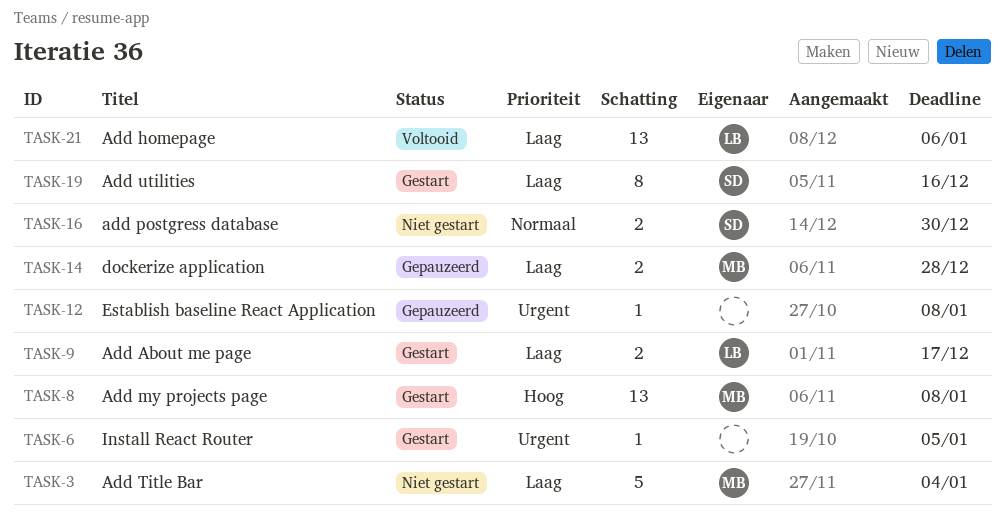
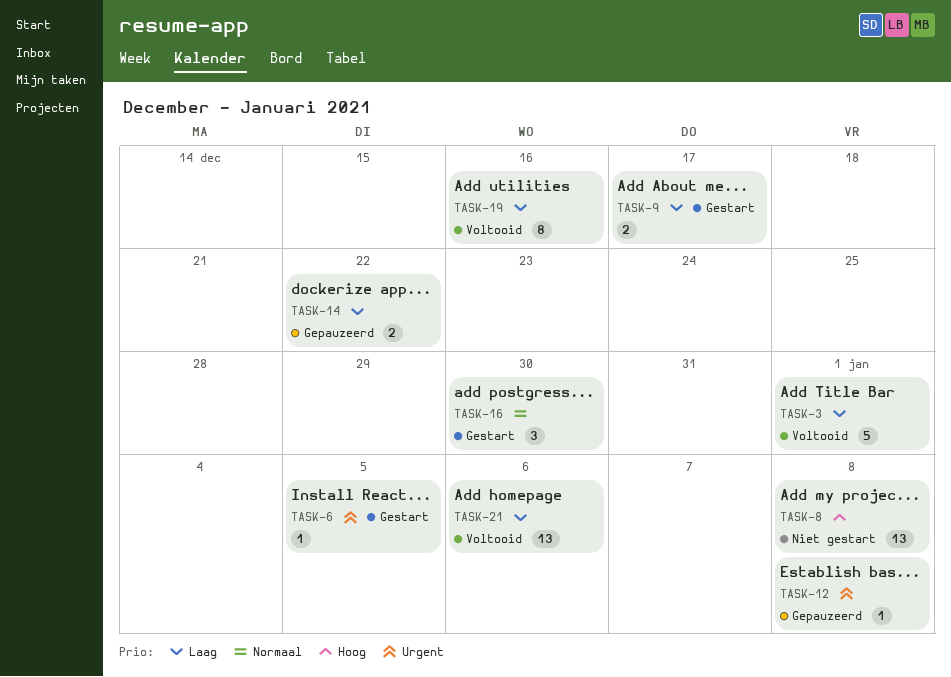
TASK-3, status: Niet gestart -> Voltooid
TASK-3, due: Jan 4 -> Jan 1
TASK-8, status: Gestart -> Niet gestart
TASK-14, due: Dec 28 -> Dec 22
TASK-16, status: Niet gestart -> Gestart
TASK-16, estimate: 2 -> 3
TASK-19, status: Gestart -> Voltooid

